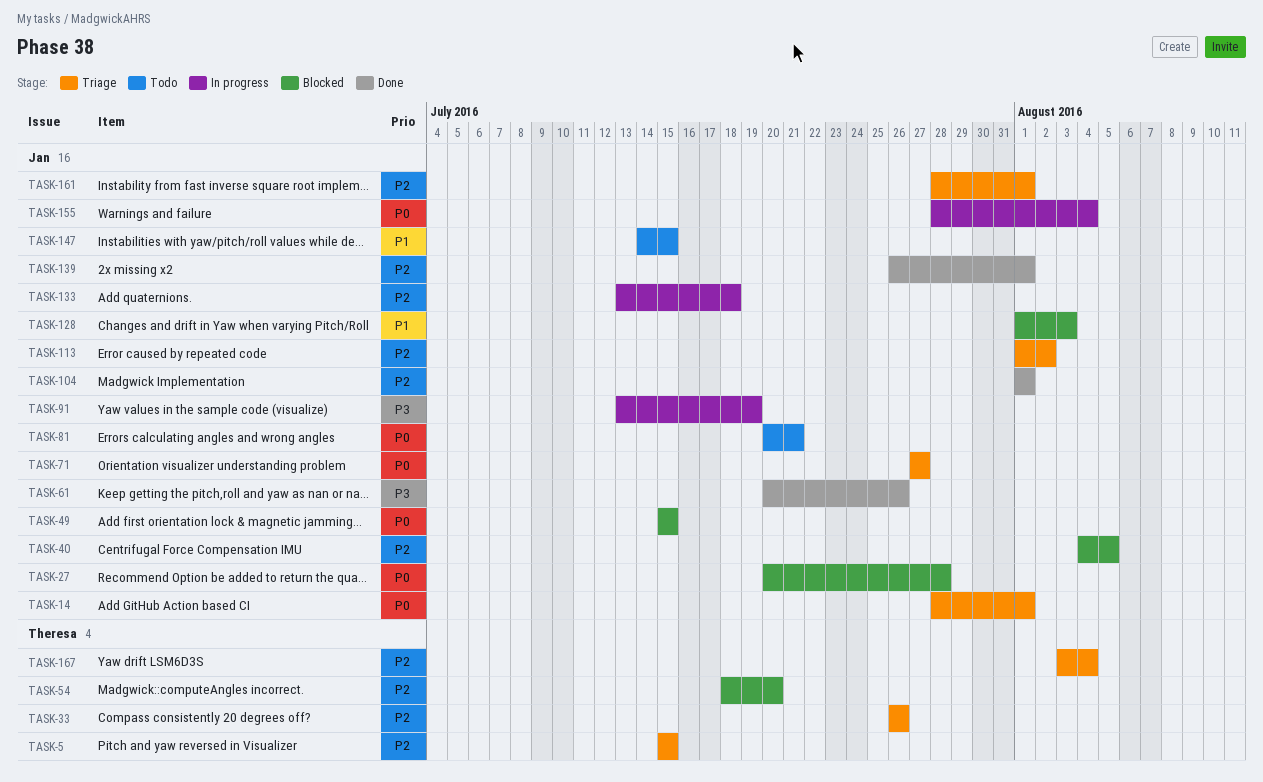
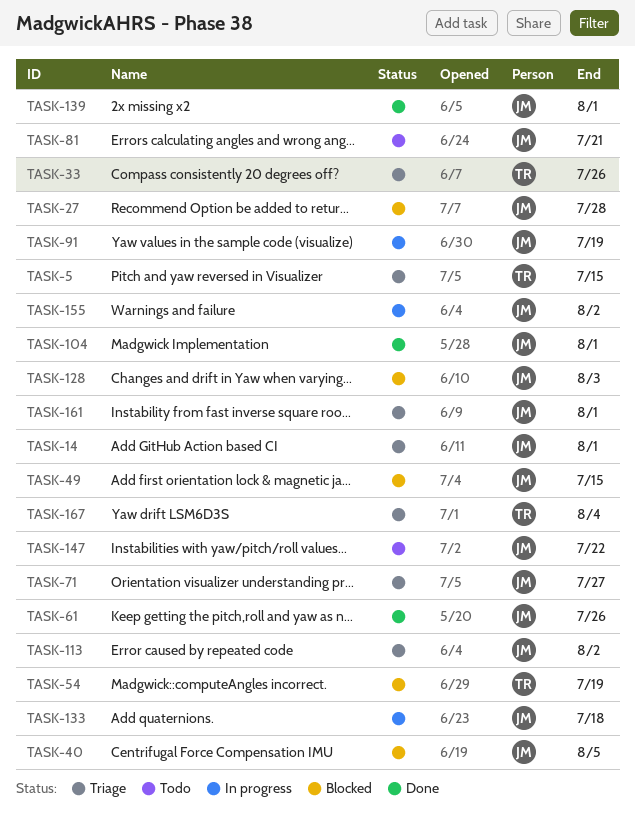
TASK-54, due: Jul 20 -> Jul 19
TASK-147, due: Jul 15 -> Jul 22
TASK-155, due: Aug 4 -> Aug 2

